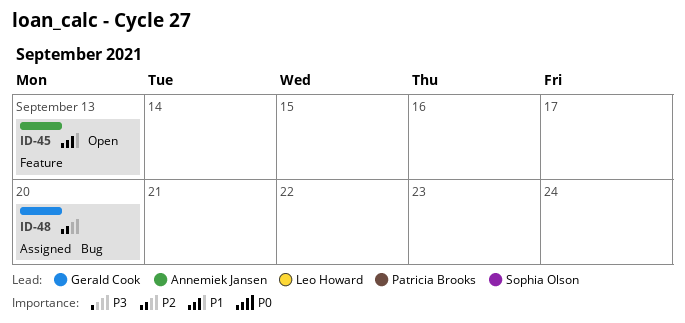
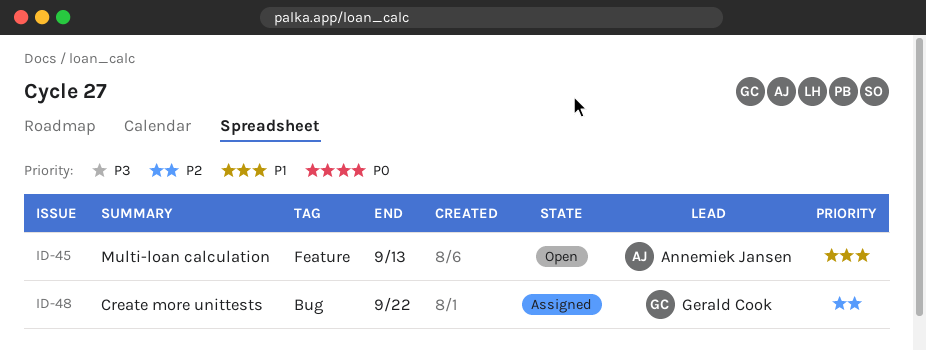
ID-48, due: Sep 20 -> Sep 22

